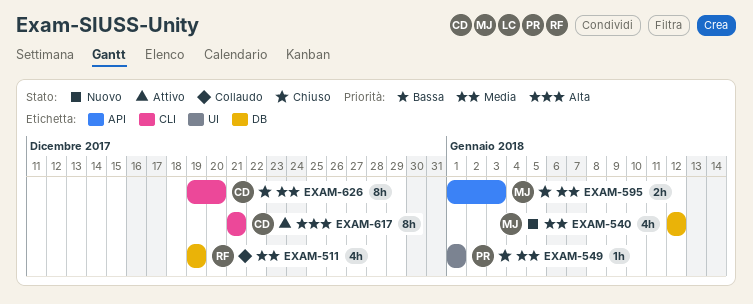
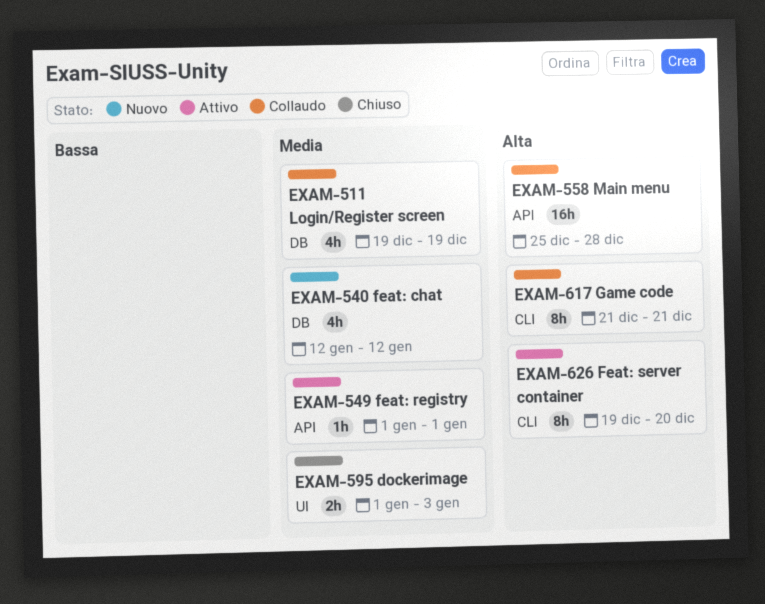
EXAM-549, status: Chiuso -> Attivo
EXAM-549, label: UI -> API
EXAM-558: none -> present
EXAM-595, label: API -> UI
EXAM-617, status: Attivo -> Collaudo
EXAM-626, status: Chiuso -> Attivo
EXAM-626, priority: Media -> Alta

